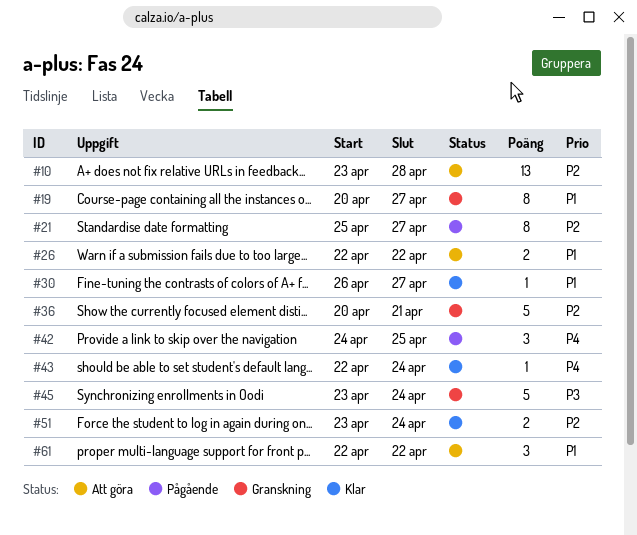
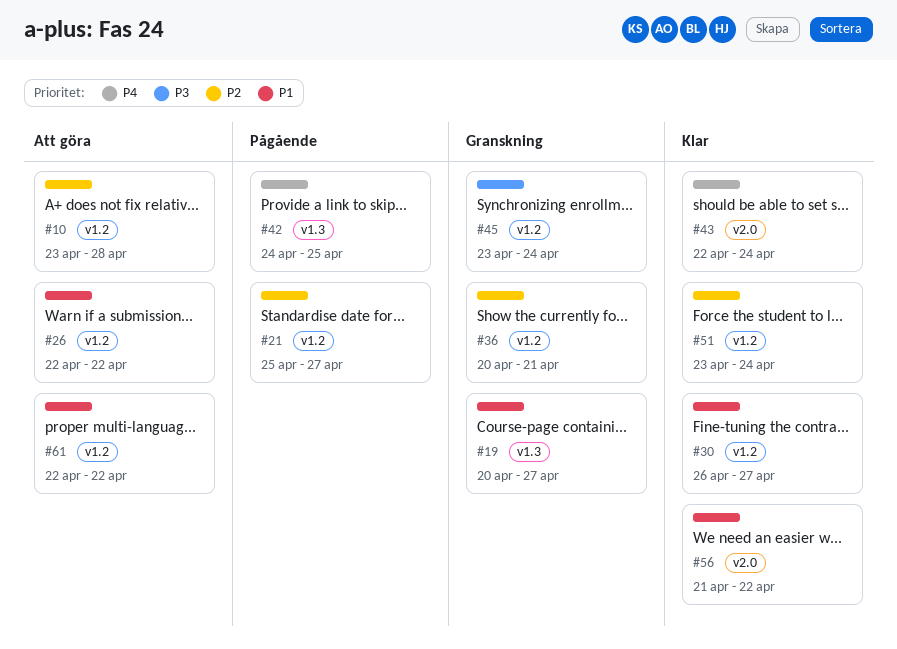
#56: none -> present

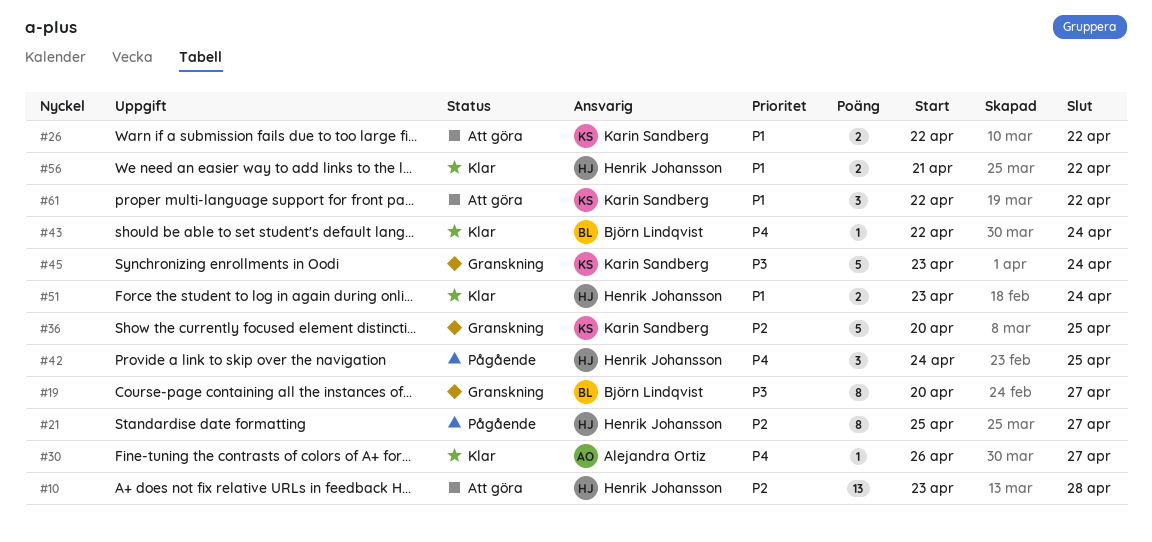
#19, priority: P1 -> P3
#30, priority: P1 -> P4
#36, due: Apr 21 -> Apr 25
#51, priority: P2 -> P1

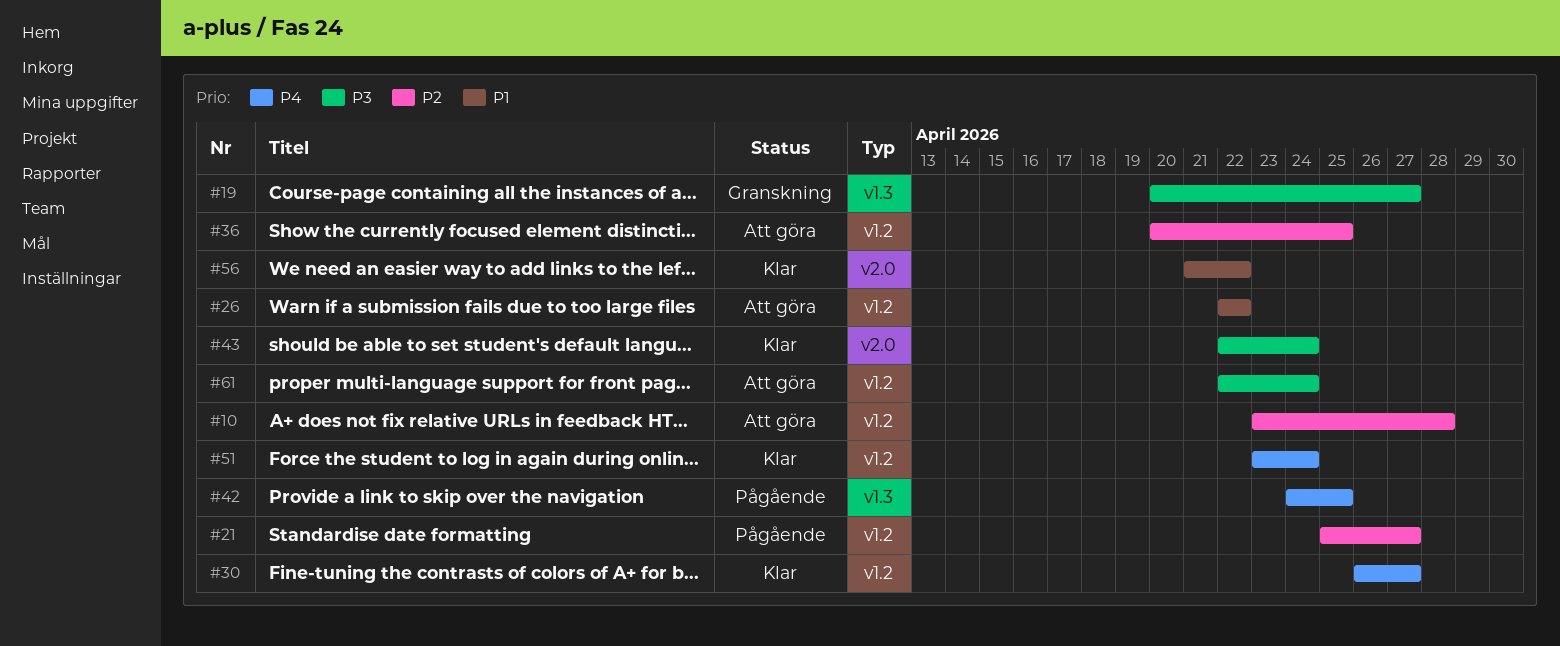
#36, status: Granskning -> Att göra
#43, priority: P4 -> P3
#45: present -> none
#51, priority: P1 -> P4
#61, priority: P1 -> P3
#61, due: Apr 22 -> Apr 24

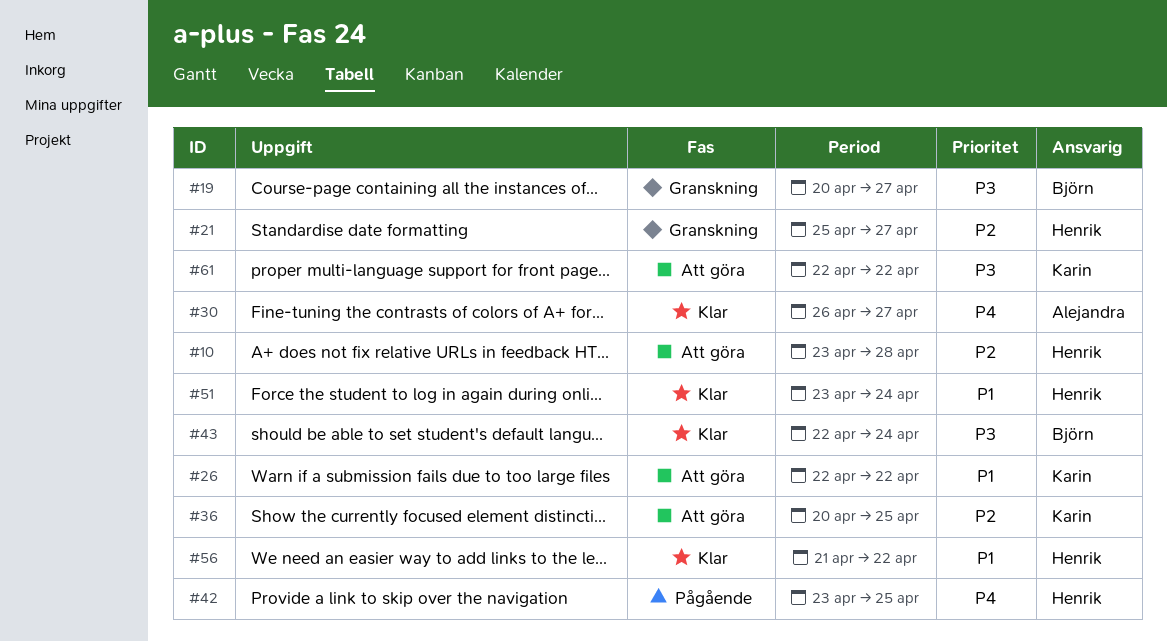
#21, status: Pågående -> Granskning
#42, start: Apr 24 -> Apr 23
#51, priority: P4 -> P1
#61, due: Apr 24 -> Apr 22

